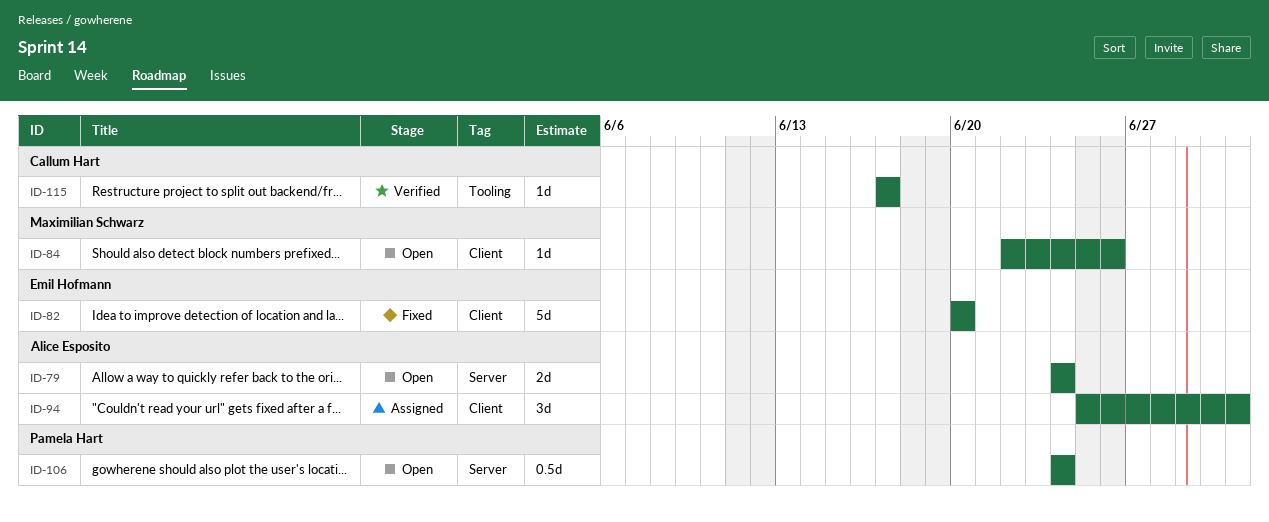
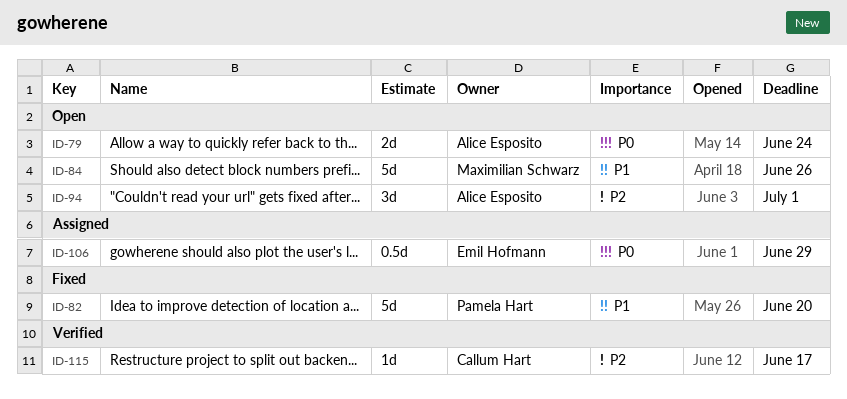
ID-82, owner: Emil Hofmann -> Pamela Hart
ID-84, estimate: 1d -> 5d
ID-94, status: Assigned -> Open
ID-106, status: Open -> Assigned
ID-106, owner: Pamela Hart -> Emil Hofmann
ID-106, due: Jun 24 -> Jun 29

